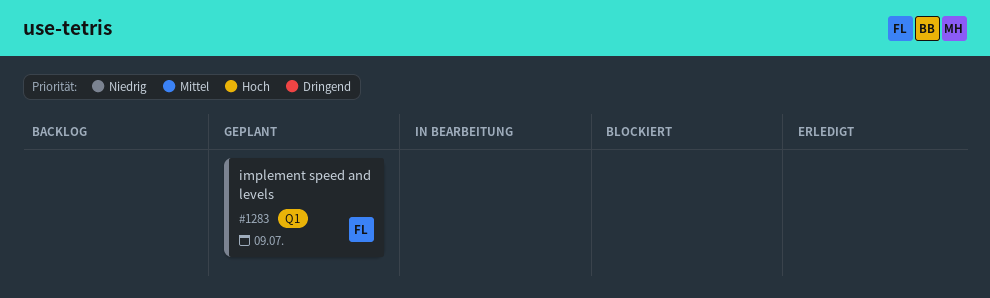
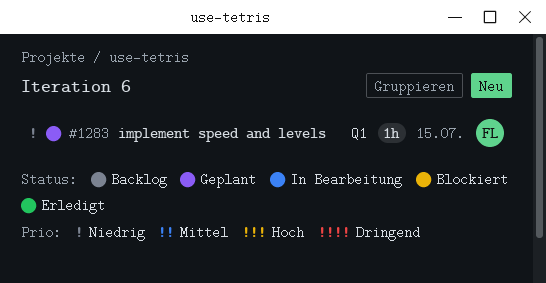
#1283, due: Jul 9 -> Jul 15

